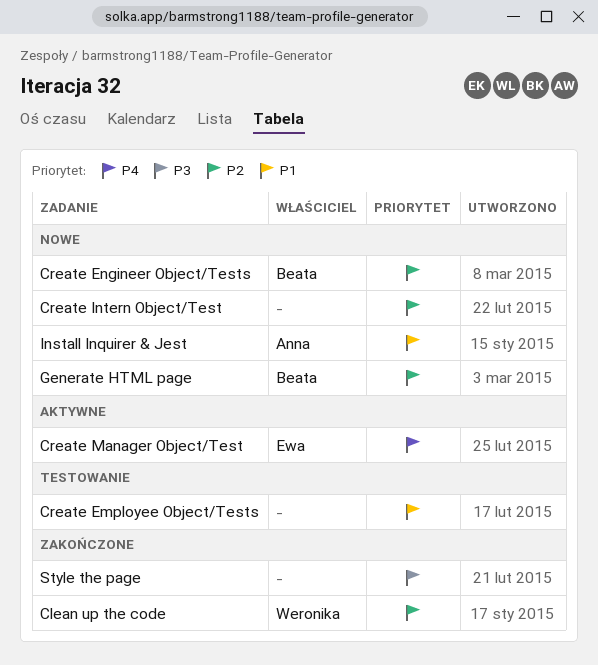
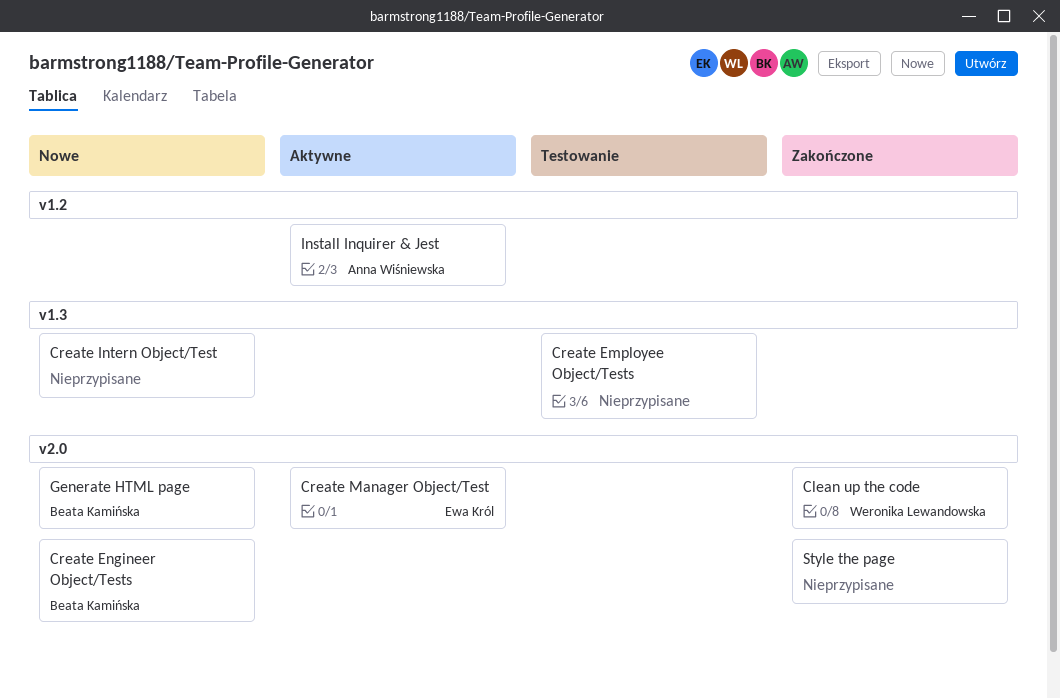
Install Inquirer & Jest, status: Nowe -> Aktywne

